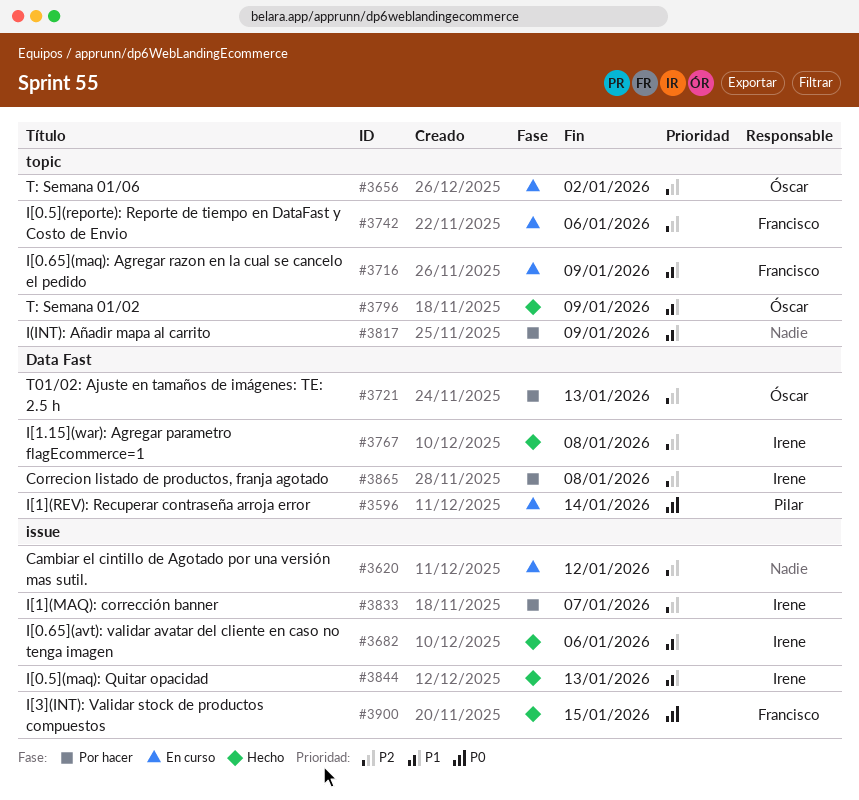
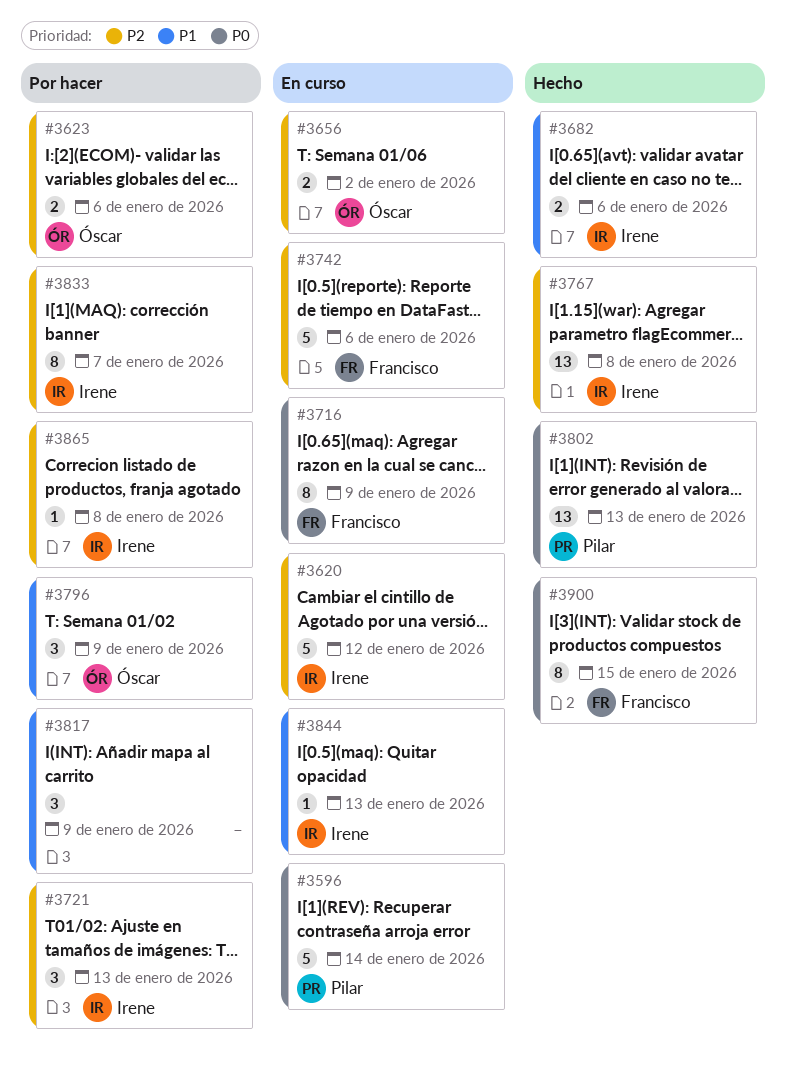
#3620, owner: none -> Irene
#3623: none -> present
#3716, priority: P1 -> P0
#3721, owner: Óscar -> Irene
#3796, status: Hecho -> Por hacer
#3802: none -> present
#3844, status: Hecho -> En curso

